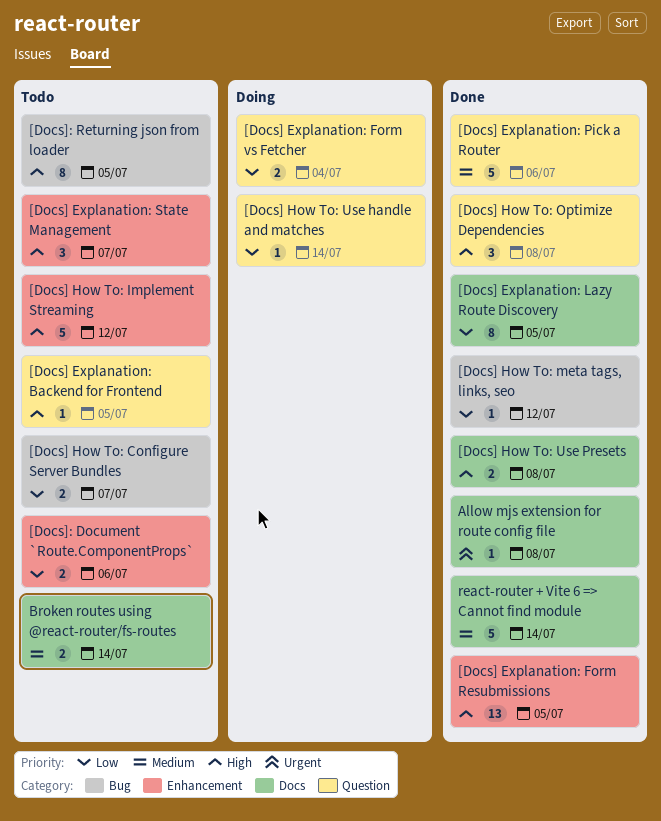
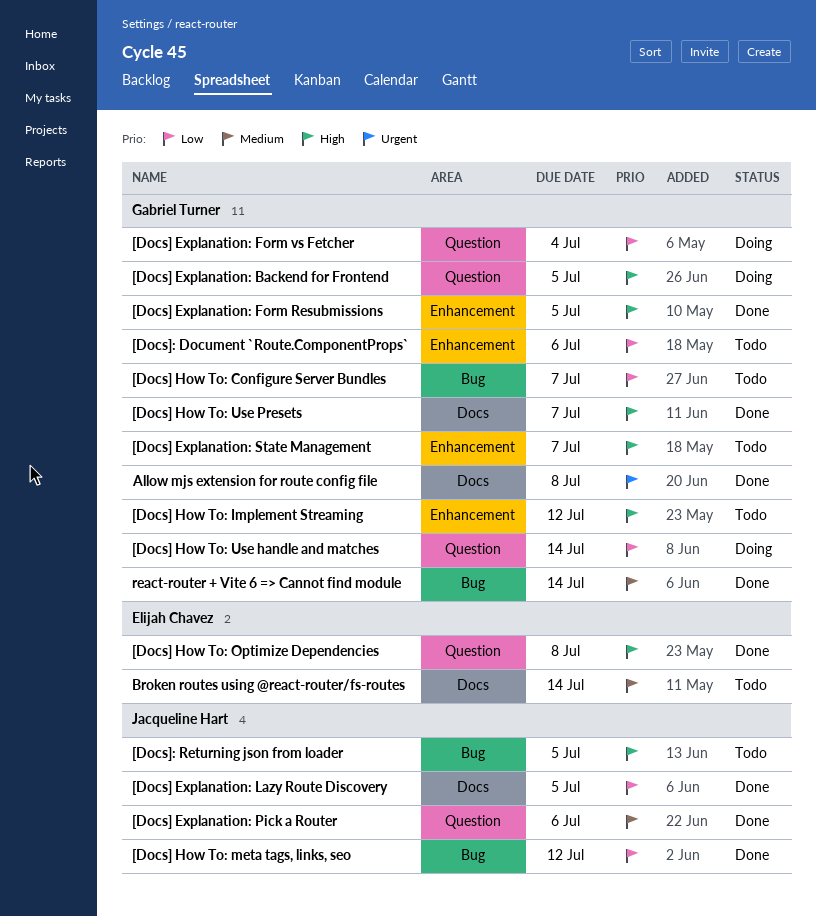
[Docs] Explanation: Backend for Frontend, status: Todo -> Doing
[Docs] How To: Use Presets, due: Jul 8 -> Jul 7
react-router + Vite 6 => Cannot find module, label: Docs -> Bug

